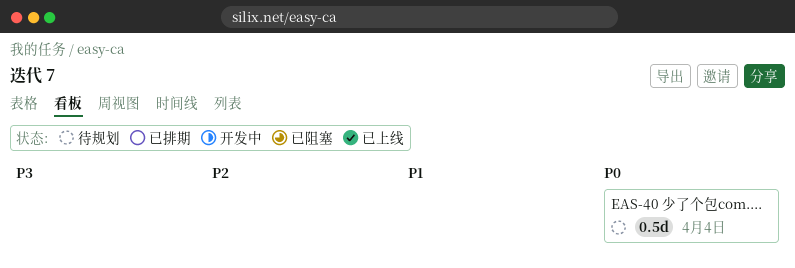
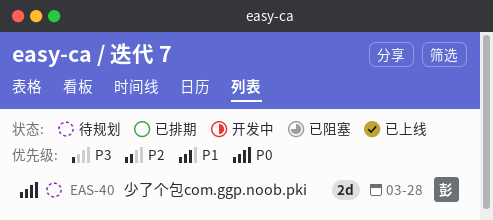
EAS-40, estimate: 0.5d -> 2d
EAS-40, due: Apr 4 -> Mar 28

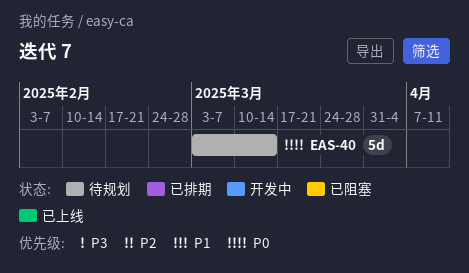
EAS-40, estimate: 2d -> 5d
EAS-40, due: Mar 28 -> Mar 14

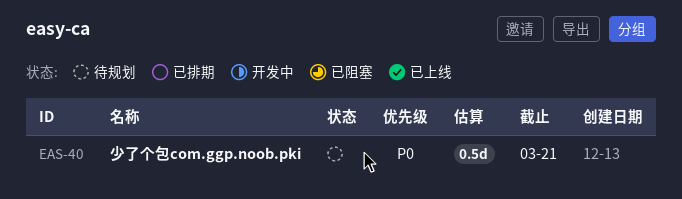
EAS-40, estimate: 5d -> 0.5d
EAS-40, due: Mar 14 -> Mar 21

